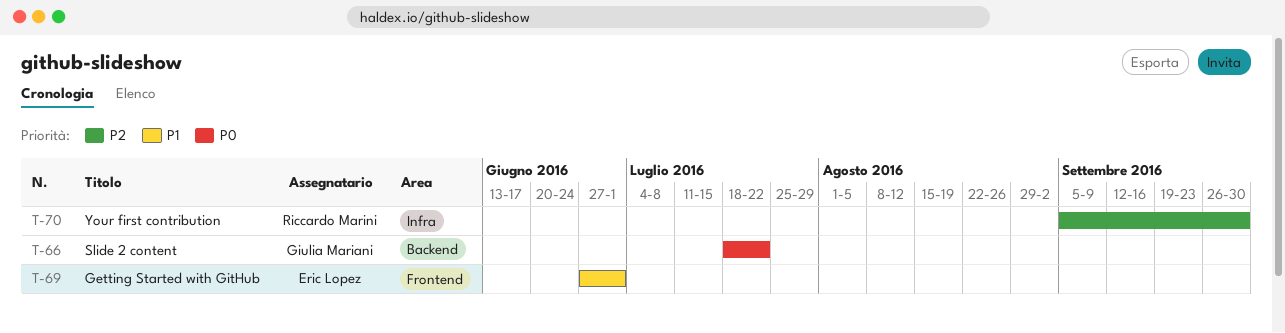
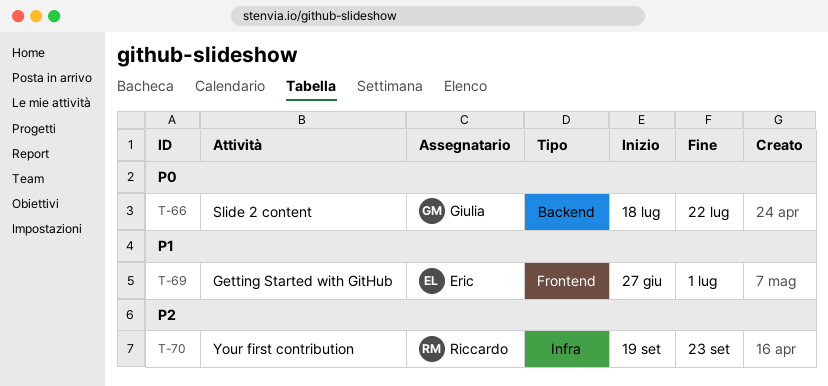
T-70, start: Sep 5 -> Sep 19
T-70, due: Sep 30 -> Sep 23

